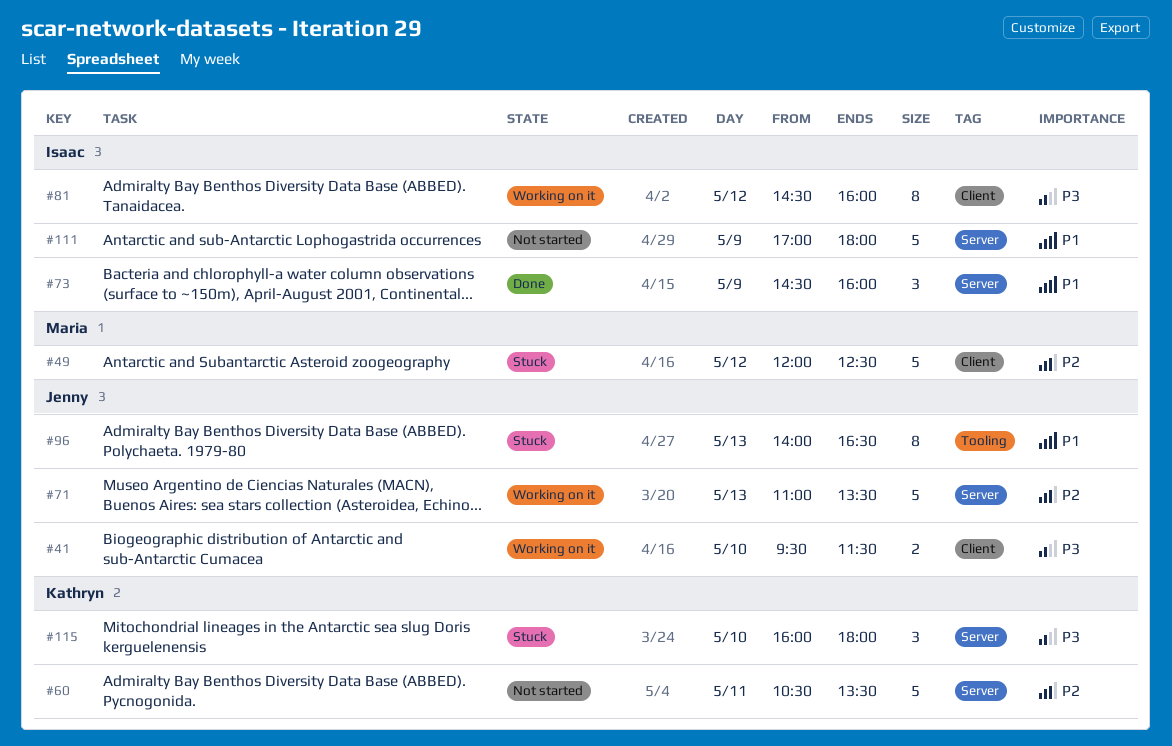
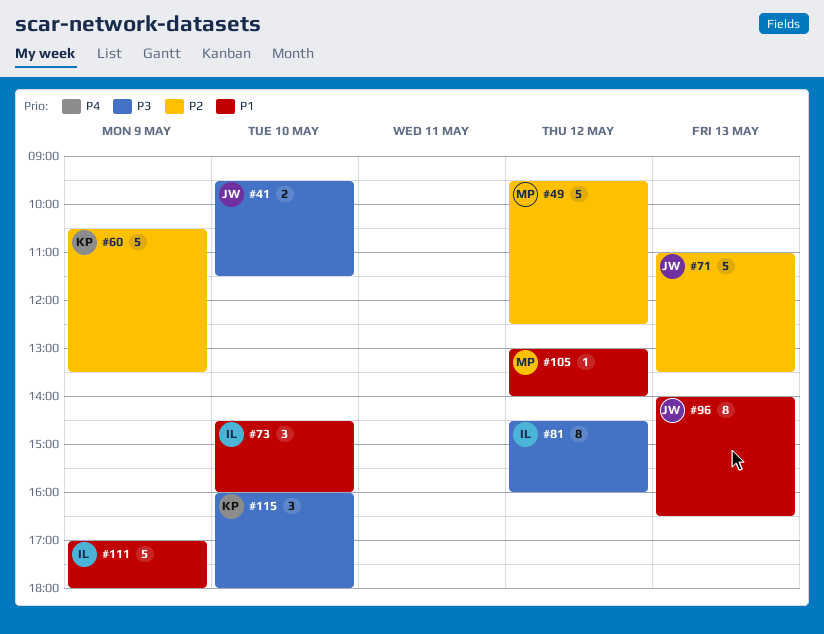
#49, begins: 12:00 -> 09:30
#60, day: May 11 -> May 9
#73, day: May 9 -> May 10
#105: none -> present

